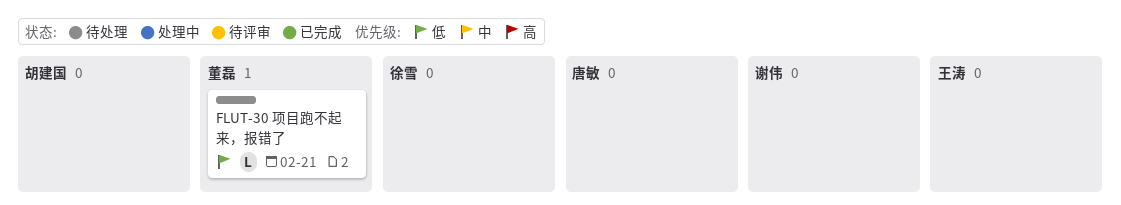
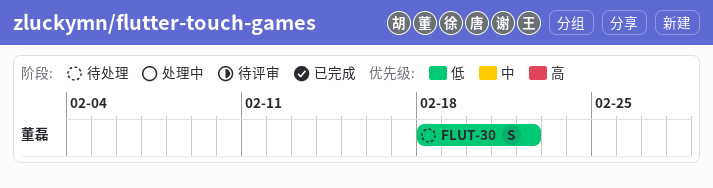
FLUT-30, estimate: L -> S
FLUT-30, due: Feb 21 -> Feb 22

